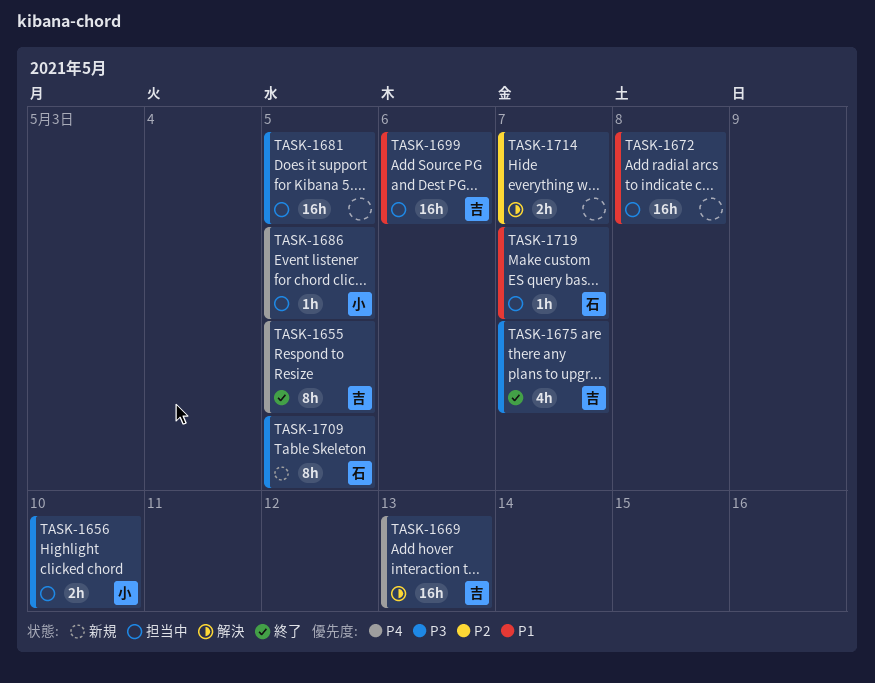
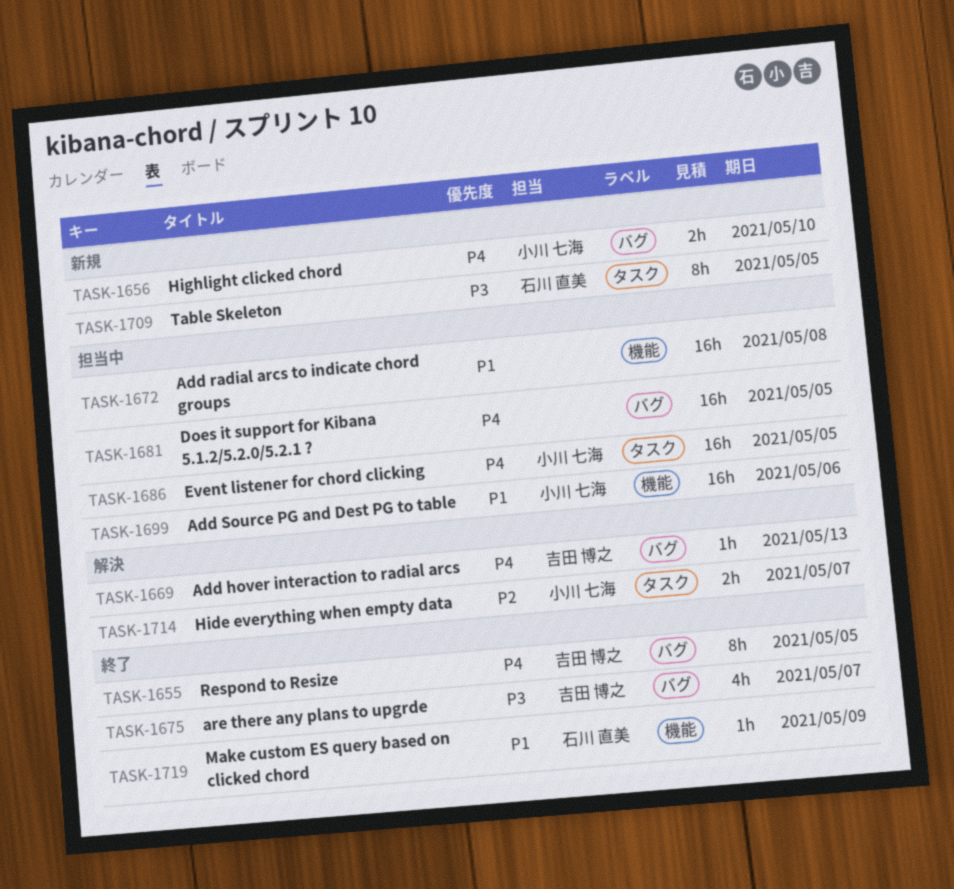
TASK-1656, status: 担当中 -> 新規
TASK-1656, priority: P3 -> P4
TASK-1669, estimate: 16h -> 1h
TASK-1681, priority: P3 -> P4
TASK-1686, estimate: 1h -> 16h
TASK-1699, owner: 吉田 博之 -> 小川 七海
TASK-1714, owner: none -> 小川 七海
TASK-1719, status: 担当中 -> 終了
TASK-1719, due: May 7 -> May 9

